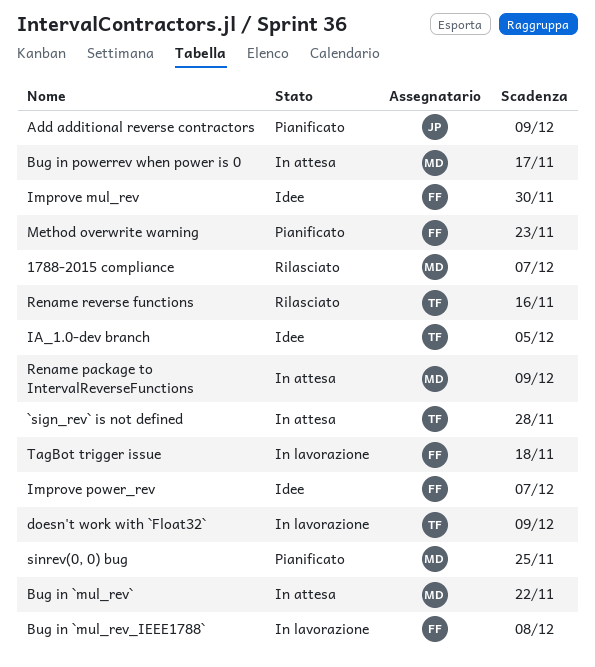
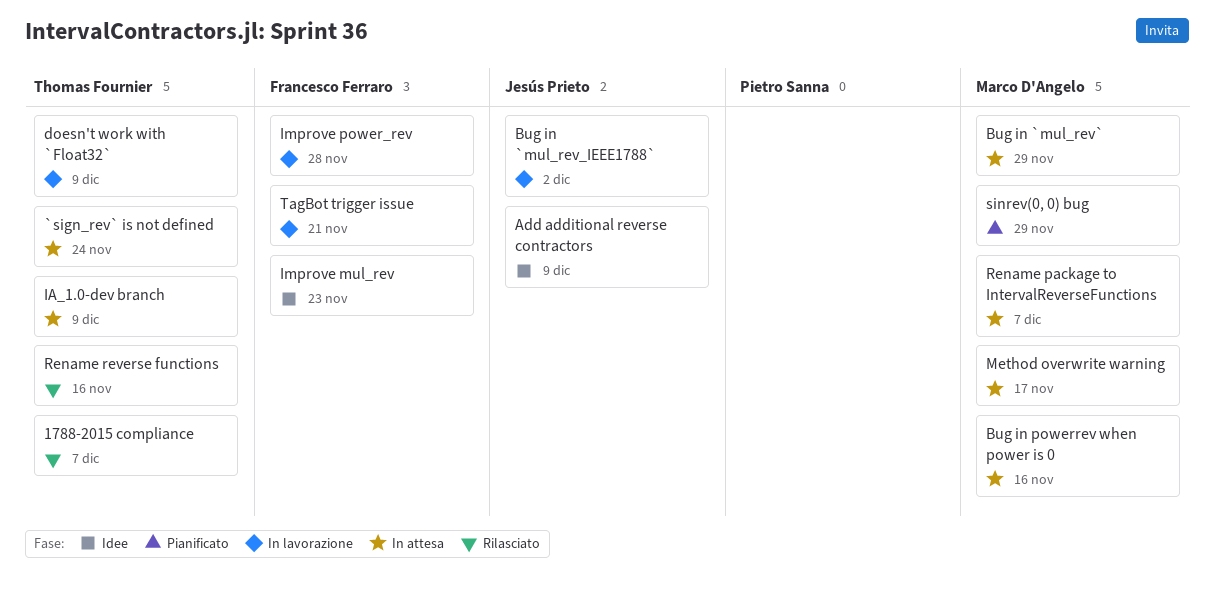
1788-2015 compliance, owner: Marco D'Angelo -> Thomas Fournier
`sign_rev` is not defined, due: Nov 28 -> Nov 24
Add additional reverse contractors, status: Pianificato -> Idee
Bug in `mul_rev_IEEE1788`, owner: Francesco Ferraro -> Jesús Prieto
Bug in `mul_rev_IEEE1788`, due: Dec 8 -> Dec 2
Bug in `mul_rev`, due: Nov 22 -> Nov 29
Bug in powerrev when power is 0, due: Nov 17 -> Nov 16
IA_1.0-dev branch, status: Idee -> In attesa
IA_1.0-dev branch, due: Dec 5 -> Dec 9
Improve mul_rev, due: Nov 30 -> Nov 23
Improve power_rev, status: Idee -> In lavorazione
Improve power_rev, due: Dec 7 -> Nov 28
Method overwrite warning, status: Pianificato -> In attesa
Method overwrite warning, owner: Francesco Ferraro -> Marco D'Angelo
Method overwrite warning, due: Nov 23 -> Nov 17
Rename package to IntervalReverseFunctions, due: Dec 9 -> Dec 7
sinrev(0, 0) bug, due: Nov 25 -> Nov 29
TagBot trigger issue, due: Nov 18 -> Nov 21

